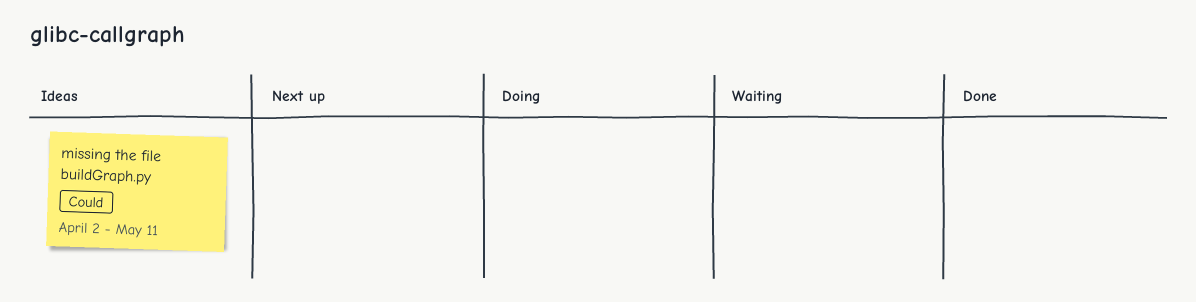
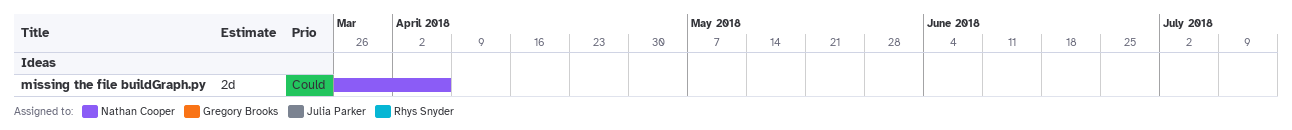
missing the file buildGraph.py, start: Apr 2 -> Mar 26
missing the file buildGraph.py, due: May 11 -> Apr 6

